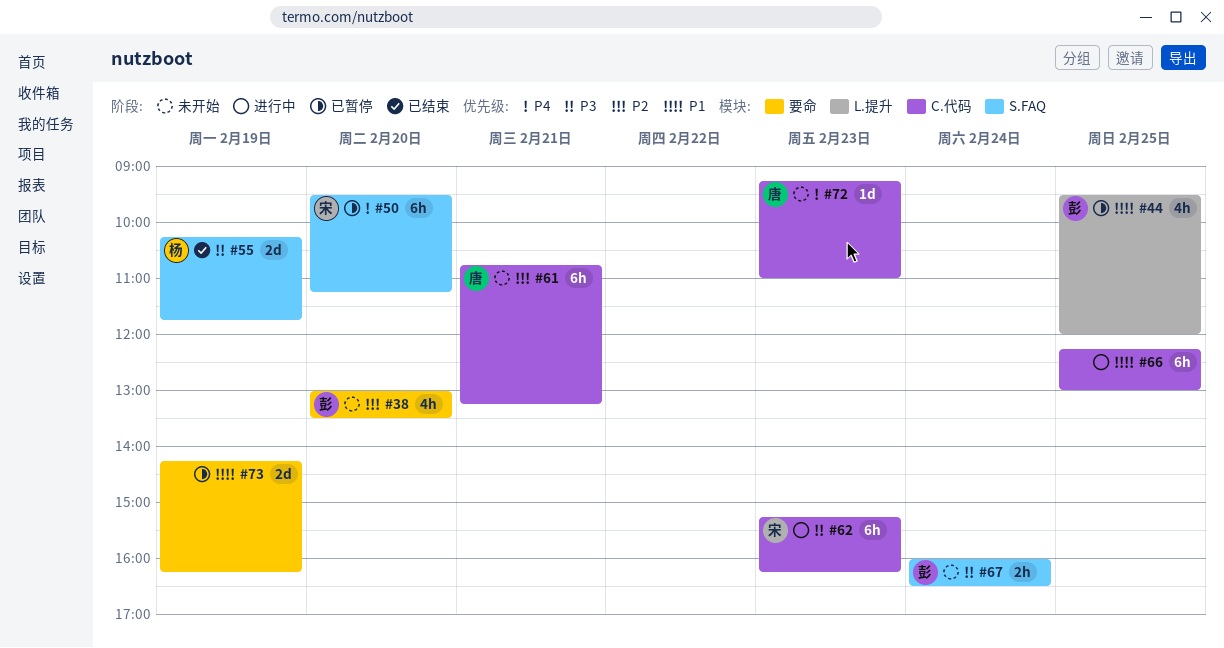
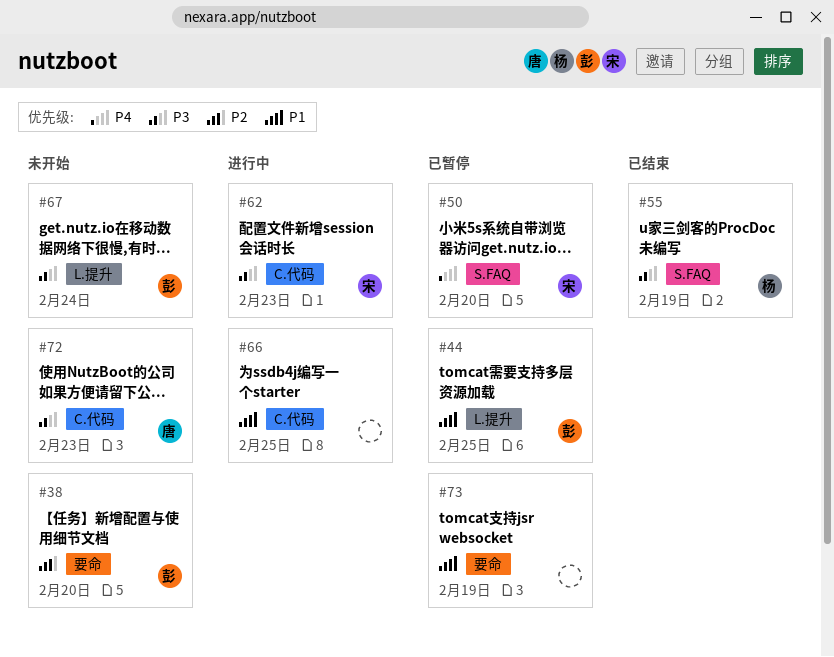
#61: present -> none
#67, label: S.FAQ -> L.提升
#72, priority: P4 -> P3

